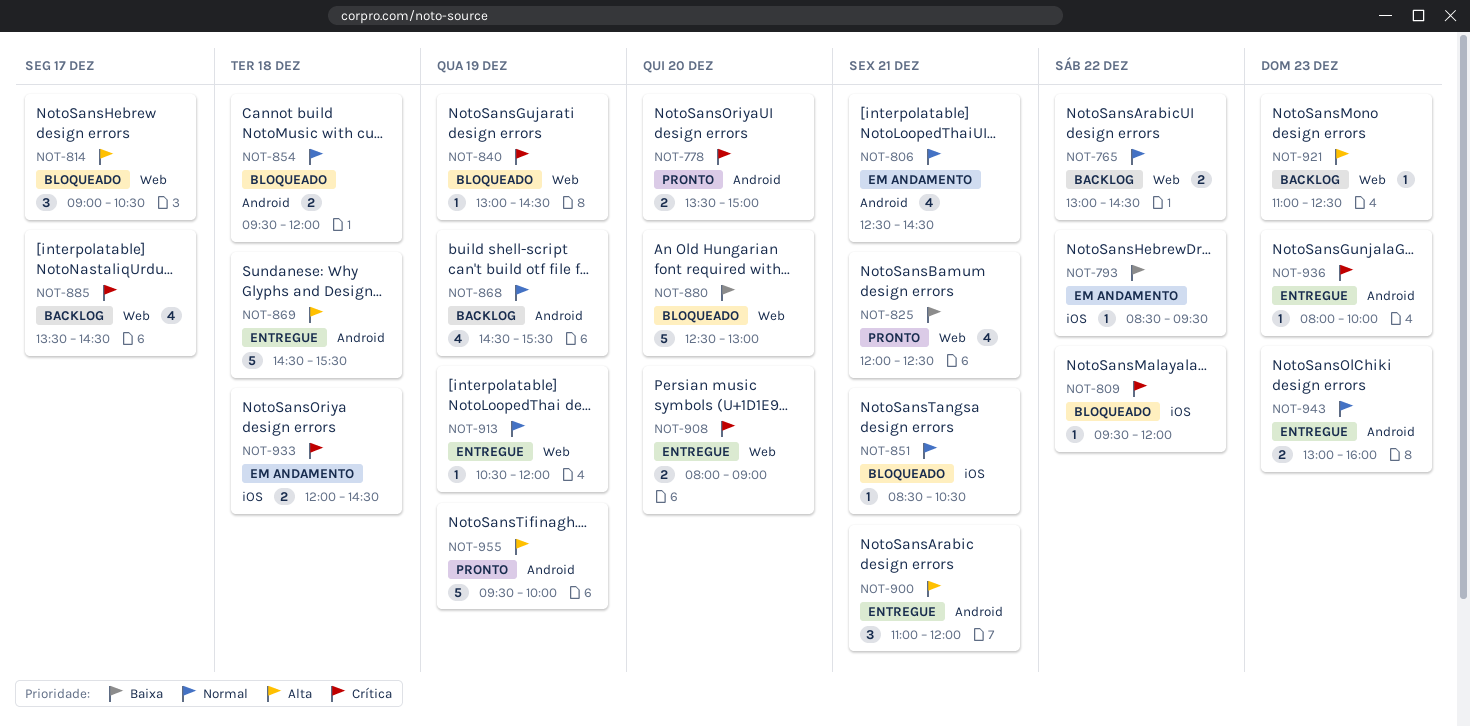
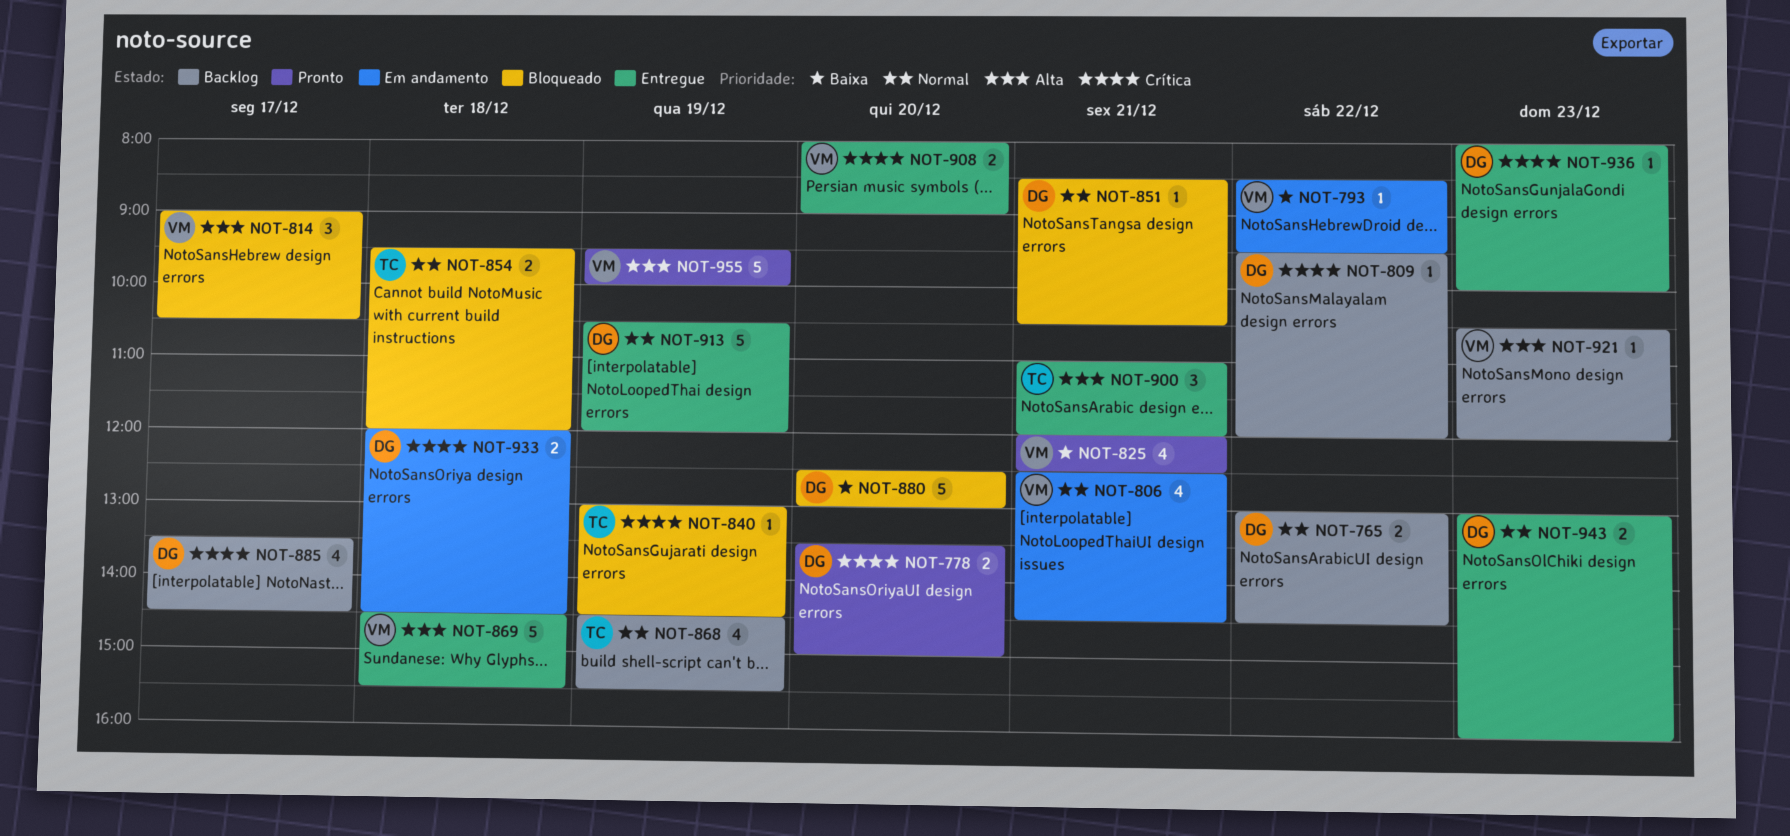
NOT-809, status: Bloqueado -> Backlog
NOT-913, estimate: 1 -> 5
NOT-921, begins: 11:00 -> 10:30
NOT-921, ends: 12:30 -> 12:00

